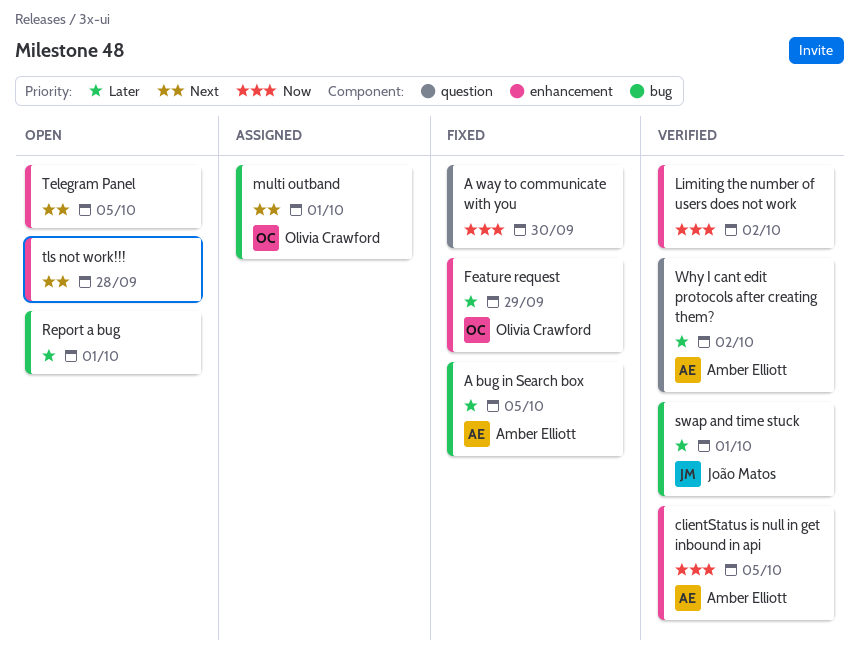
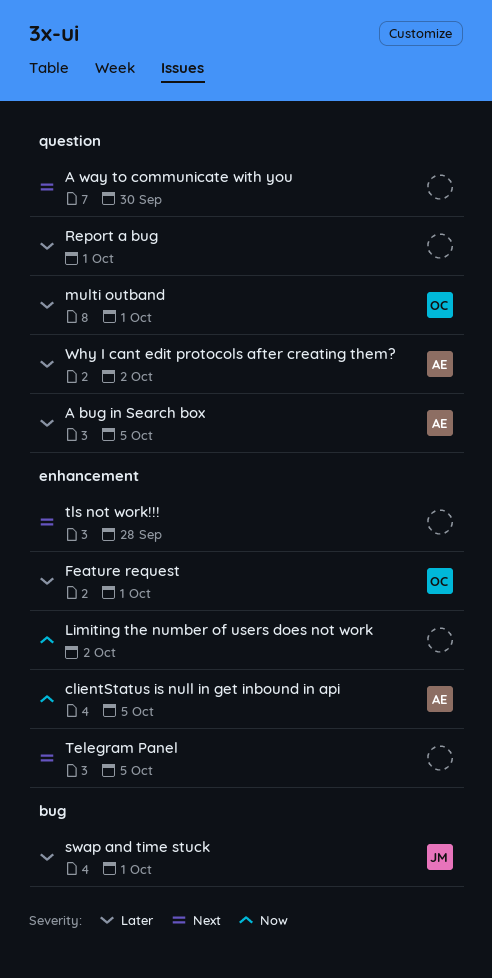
A bug in Search box, label: bug -> question
A way to communicate with you, priority: Now -> Next
Feature request, due: Sep 29 -> Oct 1
multi outband, priority: Next -> Later
multi outband, label: bug -> question
Report a bug, label: bug -> question

